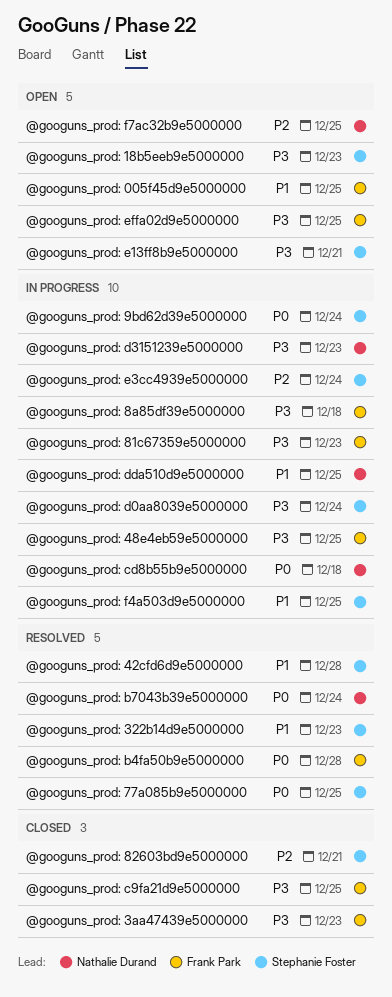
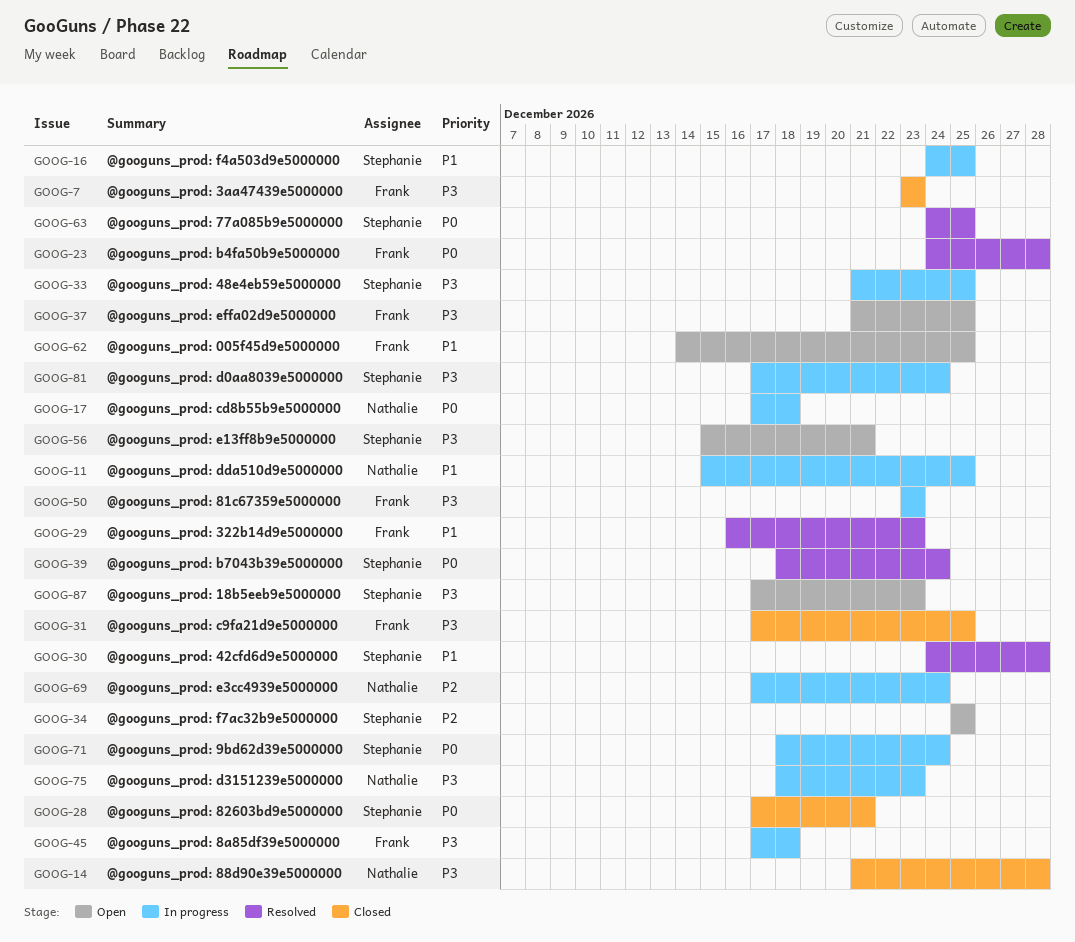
@googuns_prod: 322b14d9e5000000, owner: Stephanie Foster -> Frank Park
@googuns_prod: 48e4eb59e5000000, owner: Frank Park -> Stephanie Foster
@googuns_prod: 82603bd9e5000000, priority: P2 -> P0
@googuns_prod: 88d90e39e5000000: none -> present
@googuns_prod: b7043b39e5000000, owner: Nathalie Durand -> Stephanie Foster
@googuns_prod: e3cc4939e5000000, owner: Stephanie Foster -> Nathalie Durand
@googuns_prod: f7ac32b9e5000000, owner: Nathalie Durand -> Stephanie Foster

